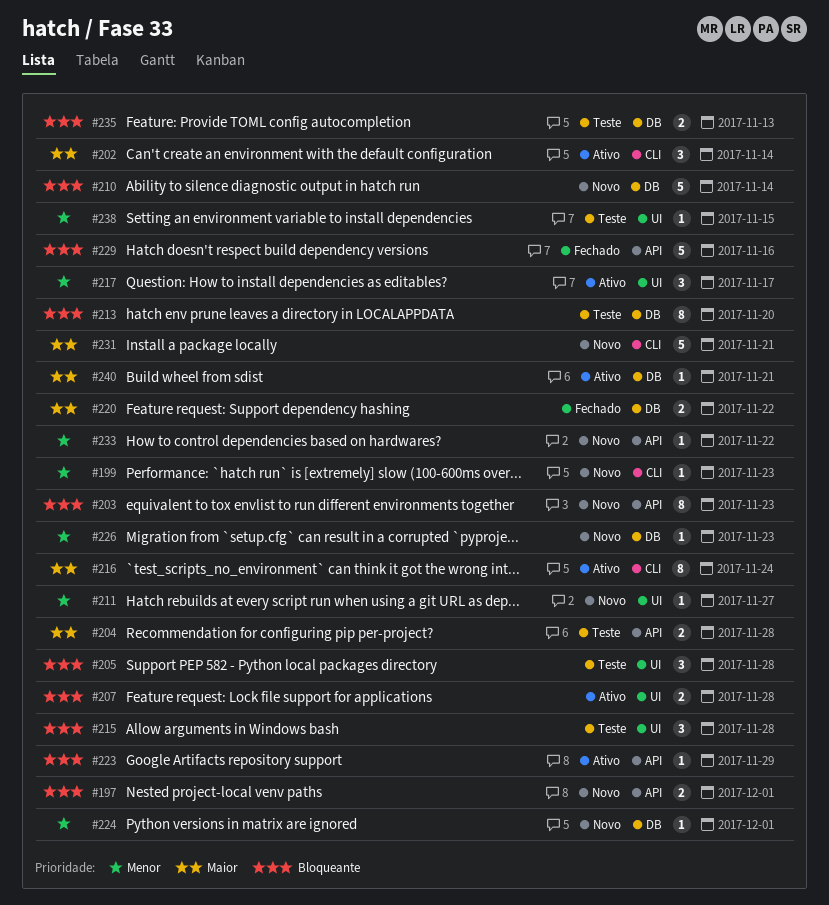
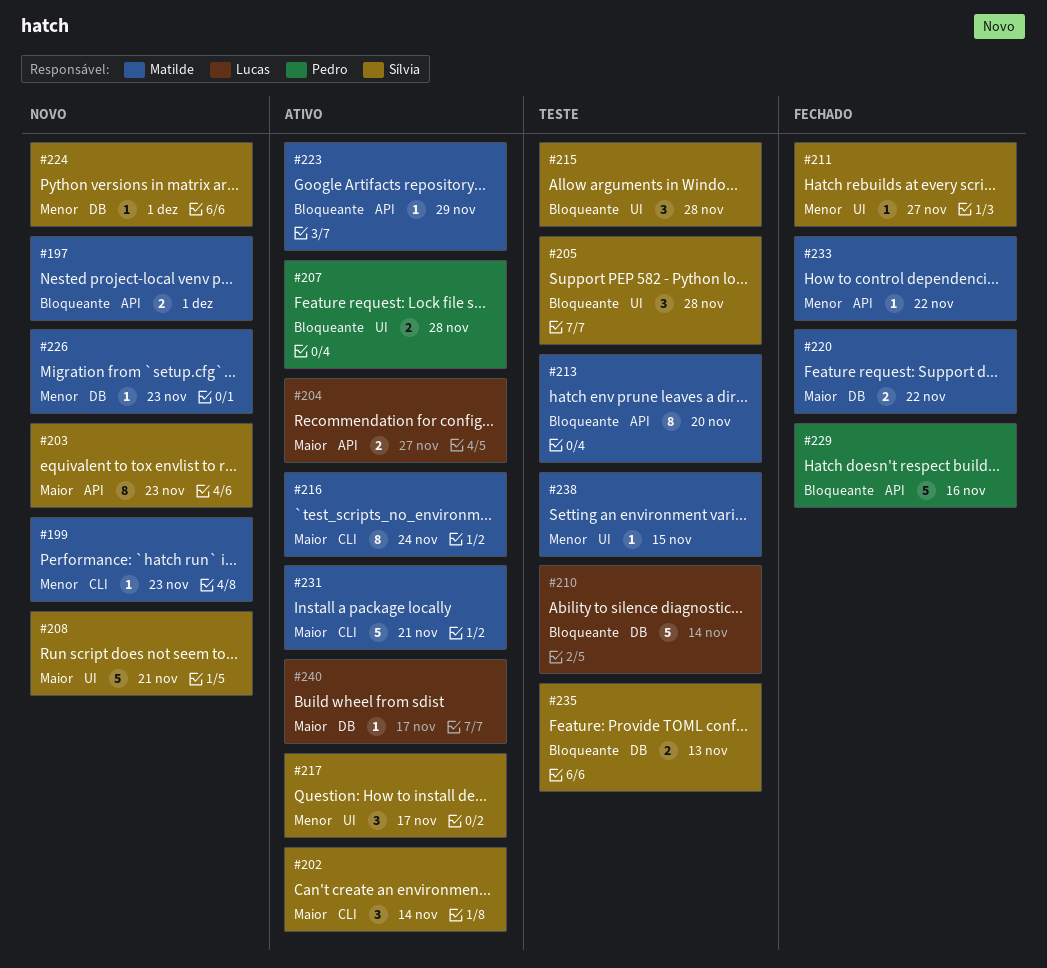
#203, priority: Bloqueante -> Maior
#204, status: Teste -> Ativo
#204, due: Nov 28 -> Nov 27
#208: none -> present
#210, status: Novo -> Teste
#211, status: Novo -> Fechado
#213, label: DB -> API
#231, status: Novo -> Ativo
#233, status: Novo -> Fechado
#240, due: Nov 21 -> Nov 17

